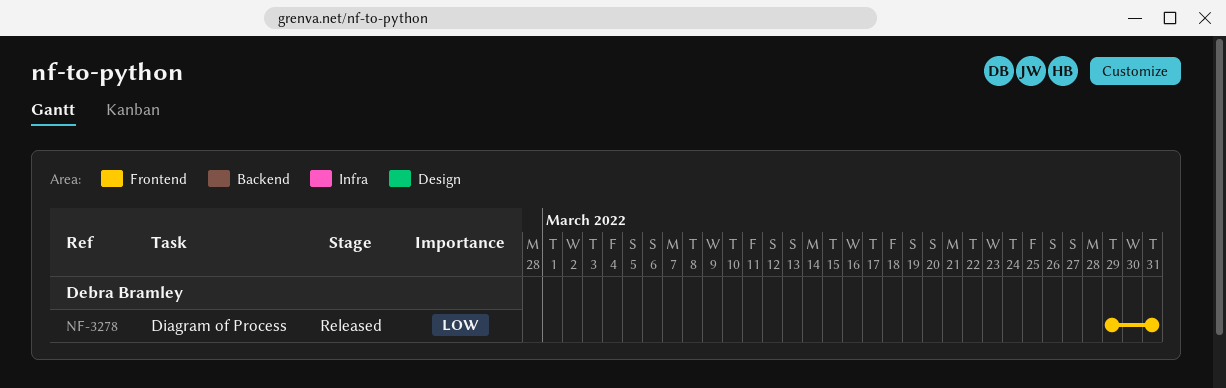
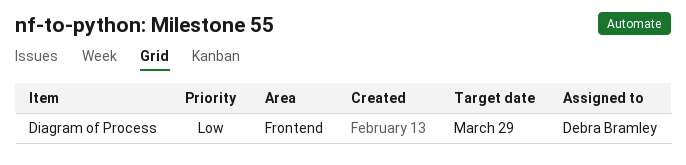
Diagram of Process, due: Mar 31 -> Mar 29

